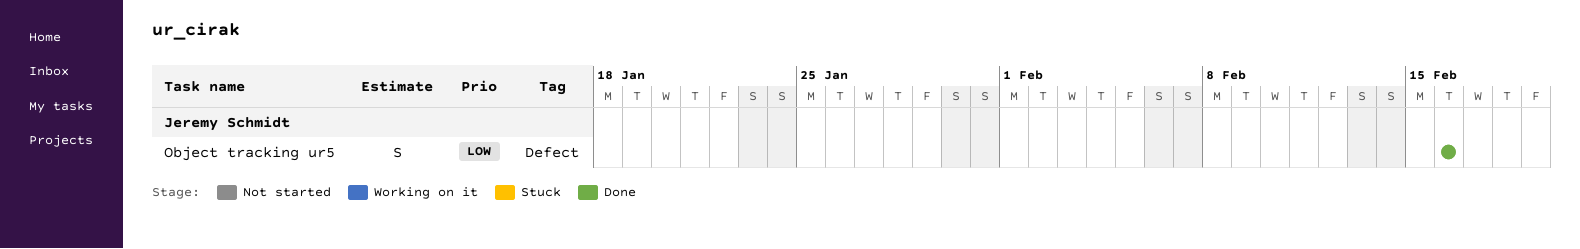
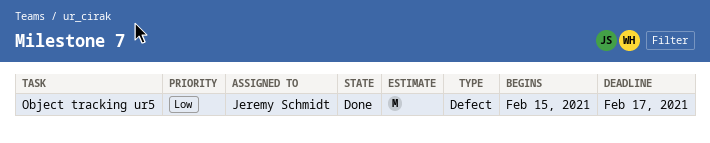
Object tracking ur5, estimate: S -> M
Object tracking ur5, start: Feb 16 -> Feb 15
Object tracking ur5, due: Feb 16 -> Feb 17

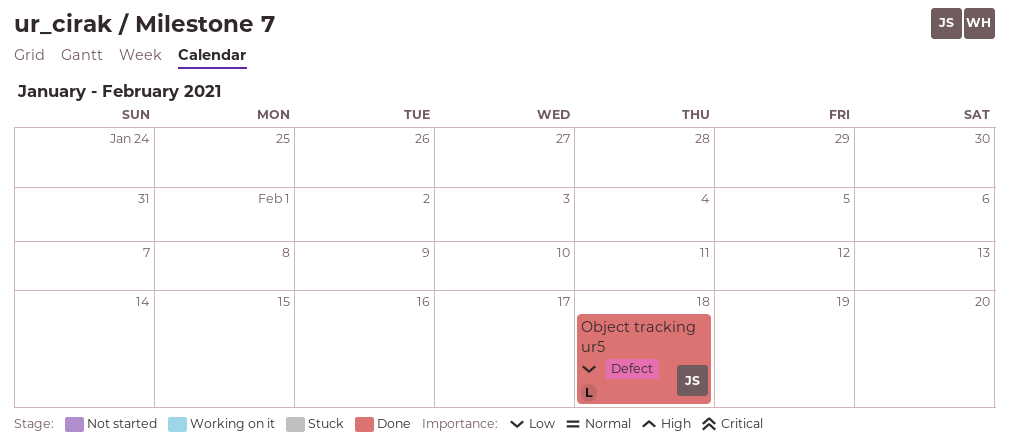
Object tracking ur5, estimate: M -> L
Object tracking ur5, due: Feb 17 -> Feb 18

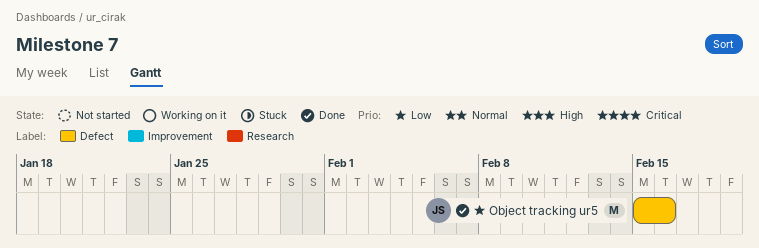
Object tracking ur5, estimate: L -> M
Object tracking ur5, due: Feb 18 -> Feb 16

